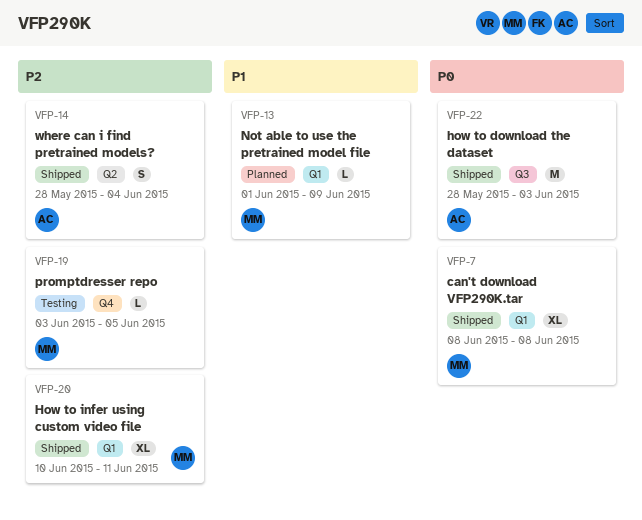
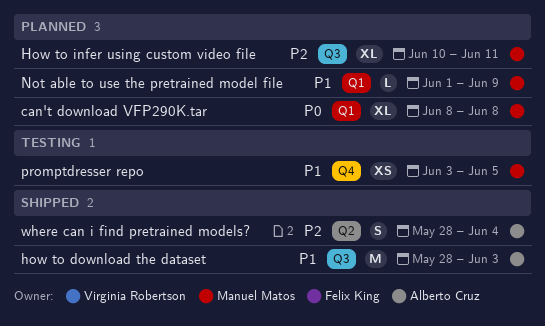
can't download VFP290K.tar, status: Shipped -> Planned
how to download the dataset, priority: P0 -> P1
How to infer using custom video file, status: Shipped -> Planned
How to infer using custom video file, label: Q1 -> Q3
promptdresser repo, priority: P2 -> P1
promptdresser repo, estimate: L -> XS

